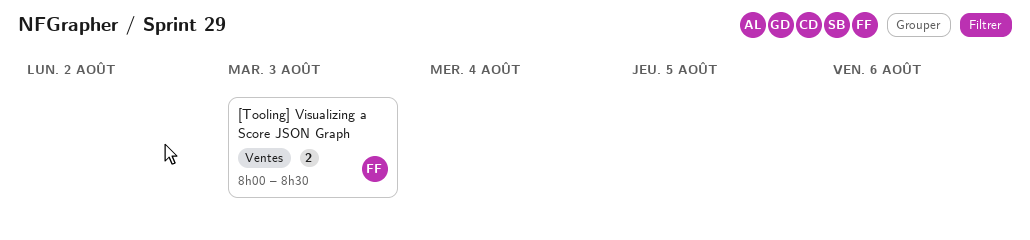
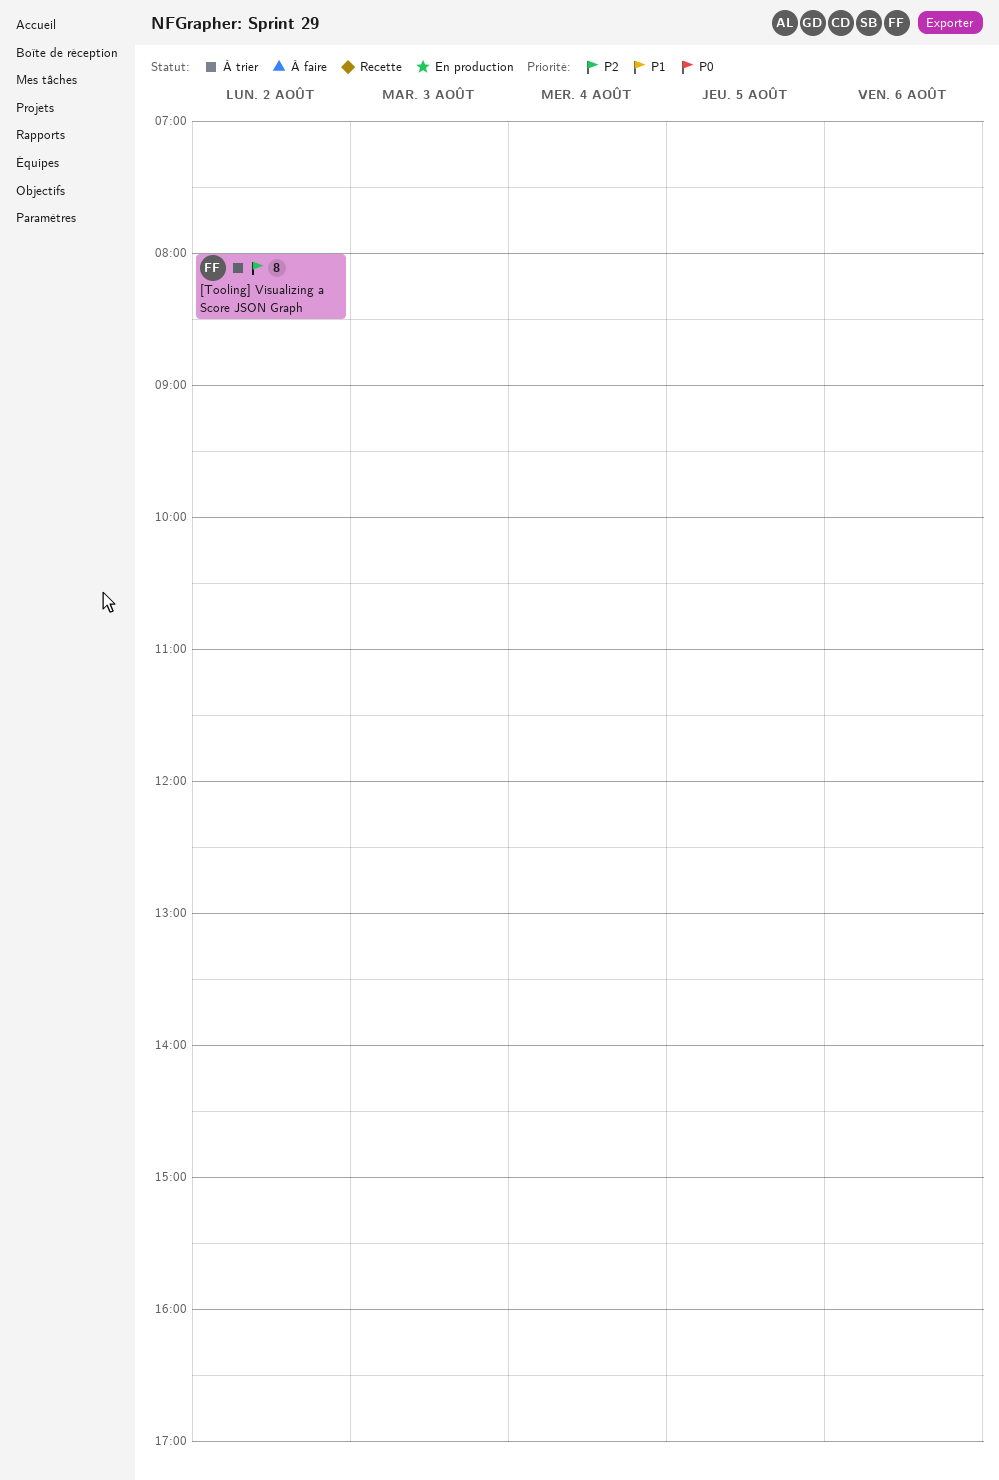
[Tooling] Visualizing a Score JSON Graph, estimate: 2 -> 8
[Tooling] Visualizing a Score JSON Graph, day: Aug 3 -> Aug 2

